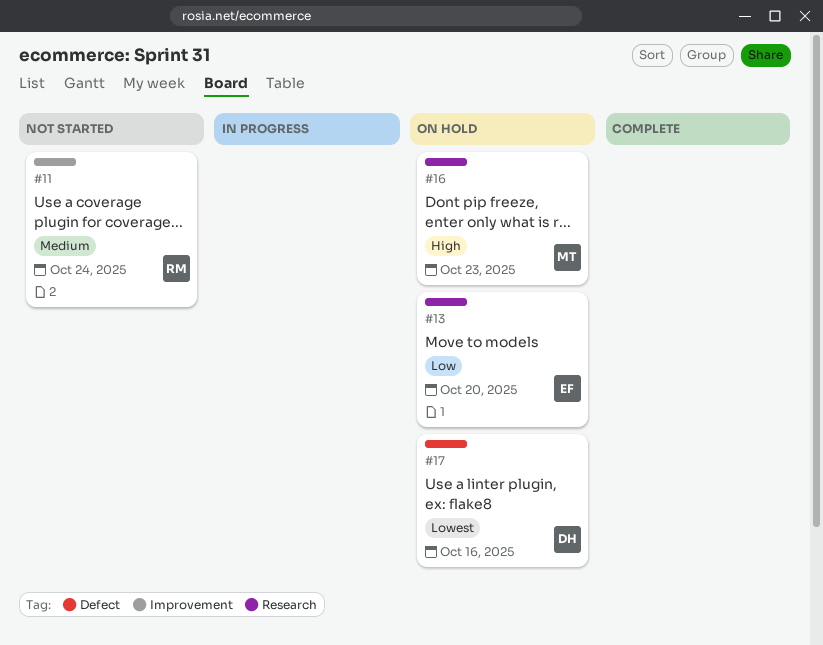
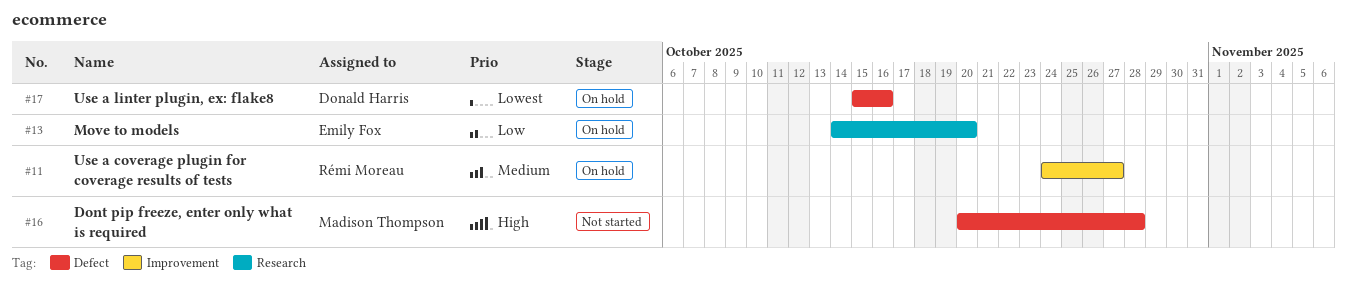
#11, status: Not started -> On hold
#11, due: Oct 24 -> Oct 27
#16, status: On hold -> Not started
#16, label: Research -> Defect
#16, due: Oct 23 -> Oct 28

